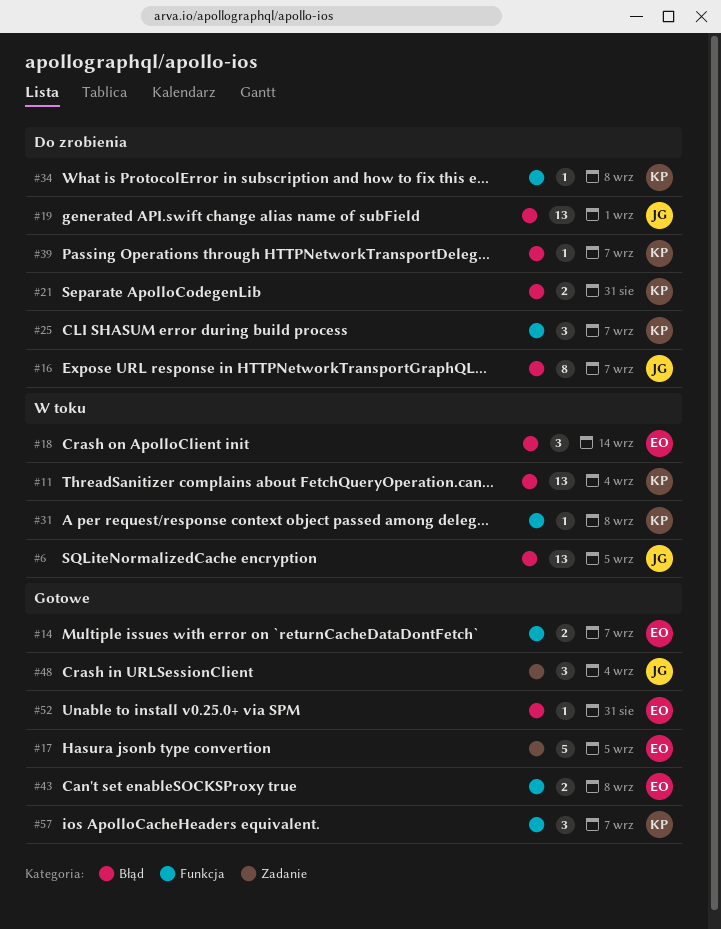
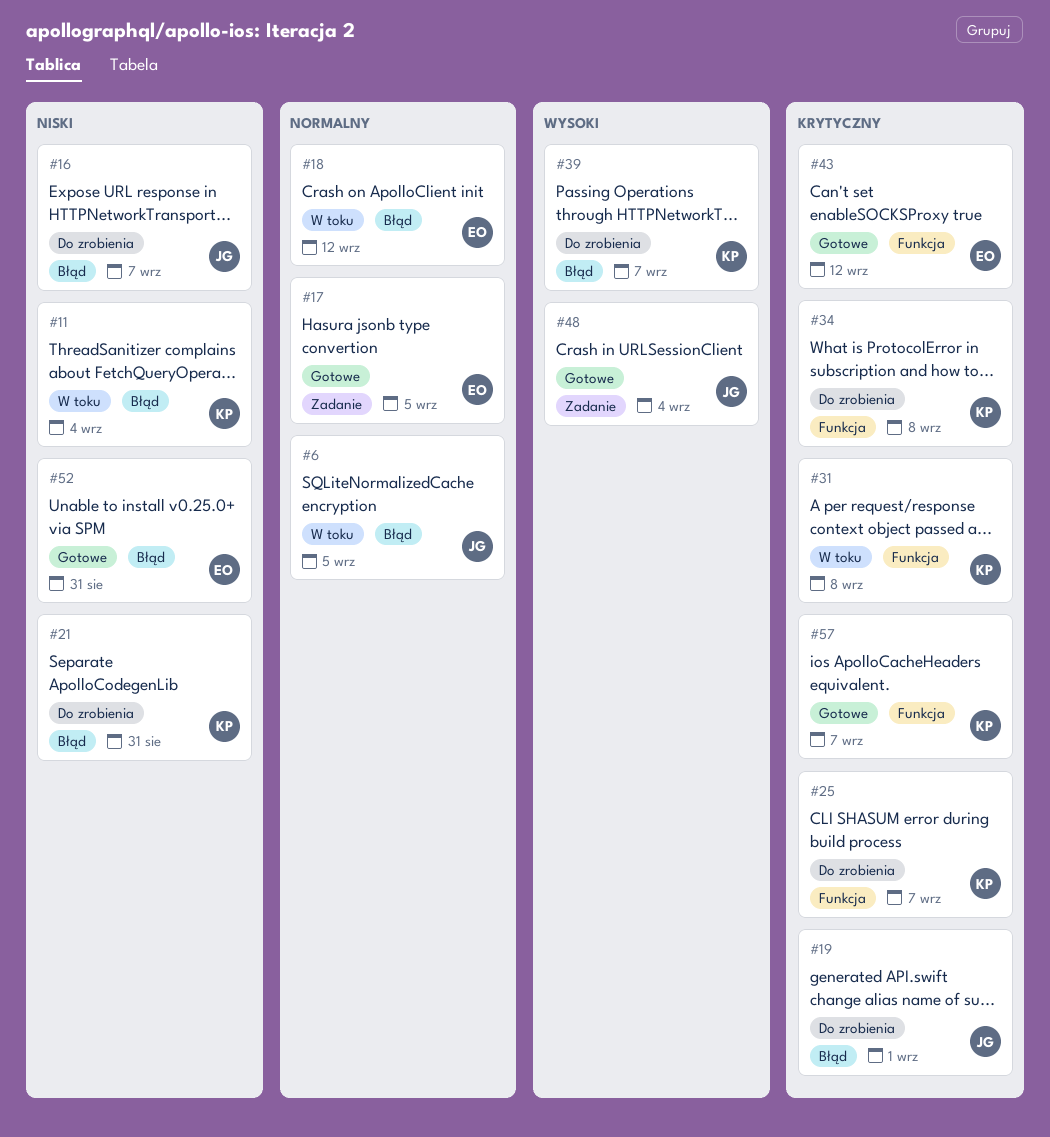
#14: present -> none
#18, due: Sep 14 -> Sep 12
#43, due: Sep 8 -> Sep 12

